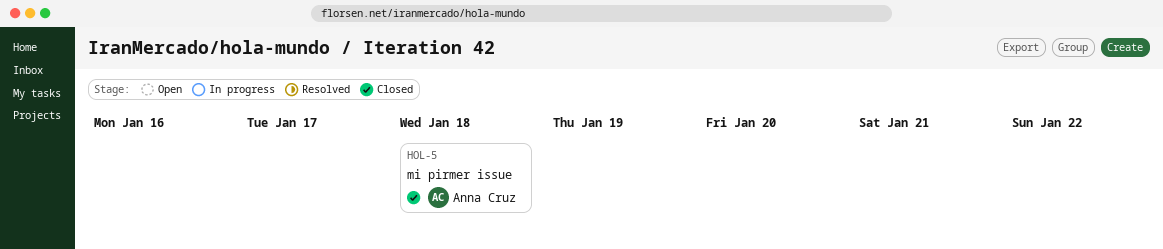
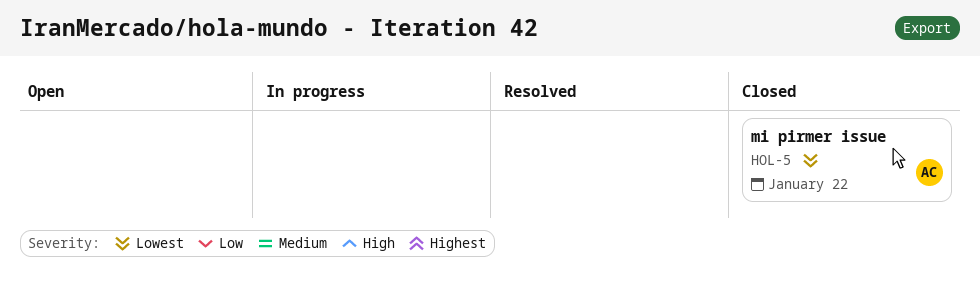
HOL-5, due: Jan 18 -> Jan 22

